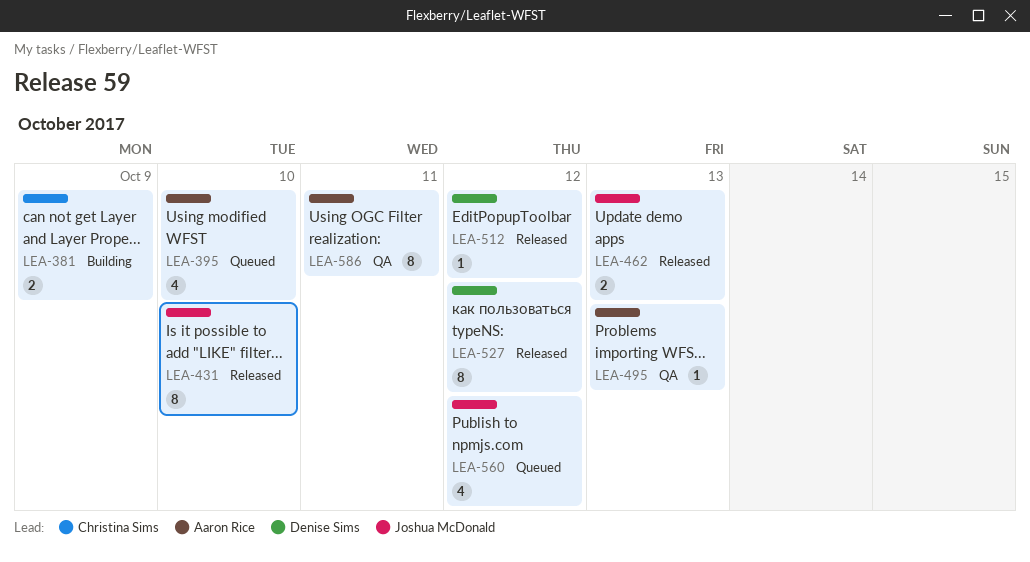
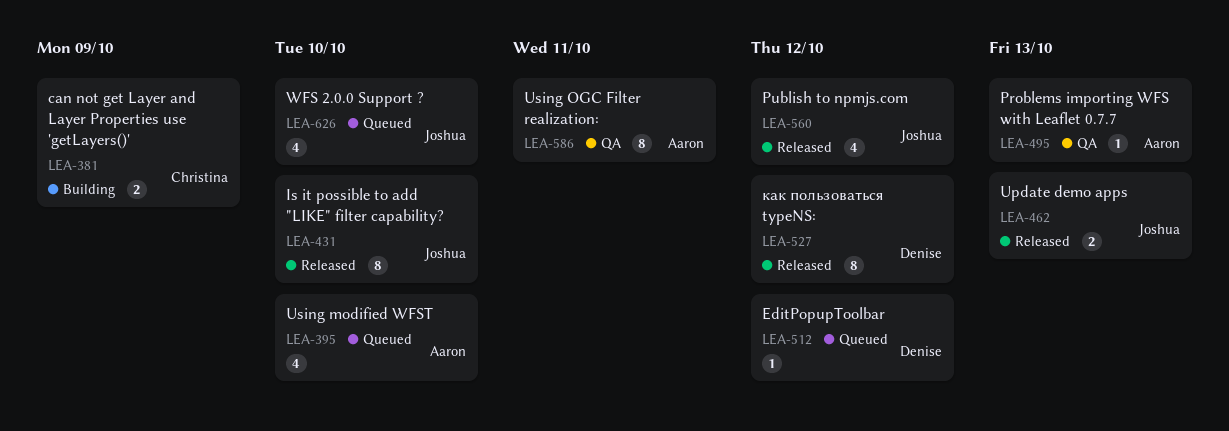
LEA-512, status: Released -> Queued
LEA-560, status: Queued -> Released
LEA-626: none -> present

